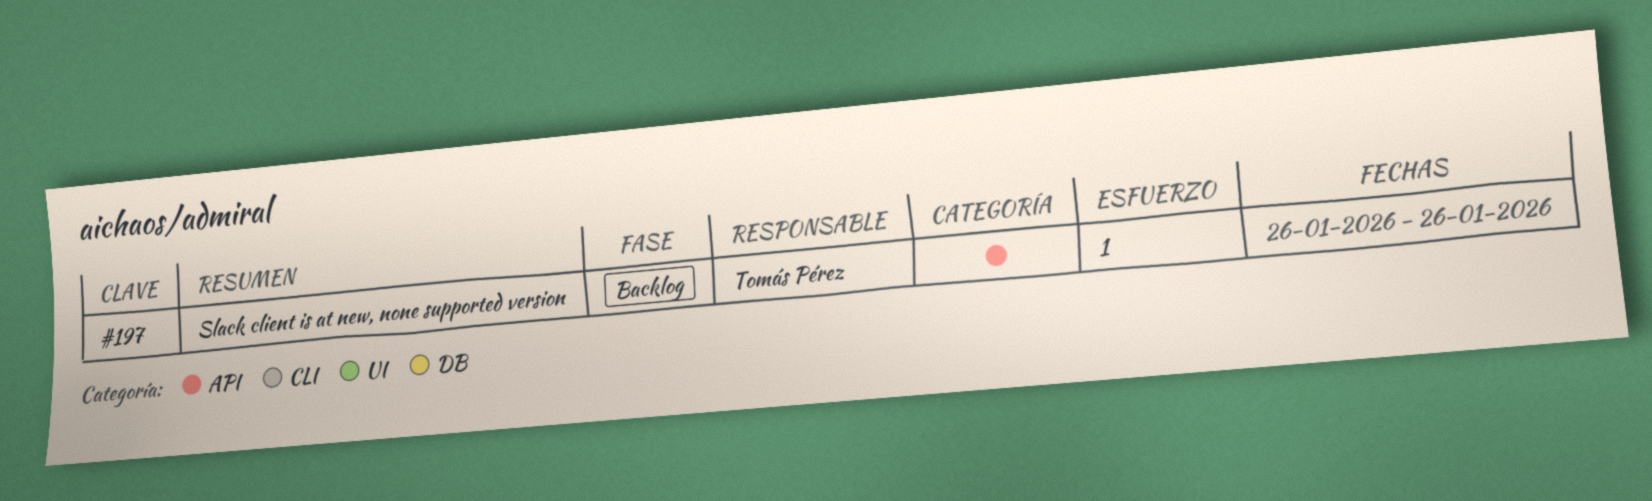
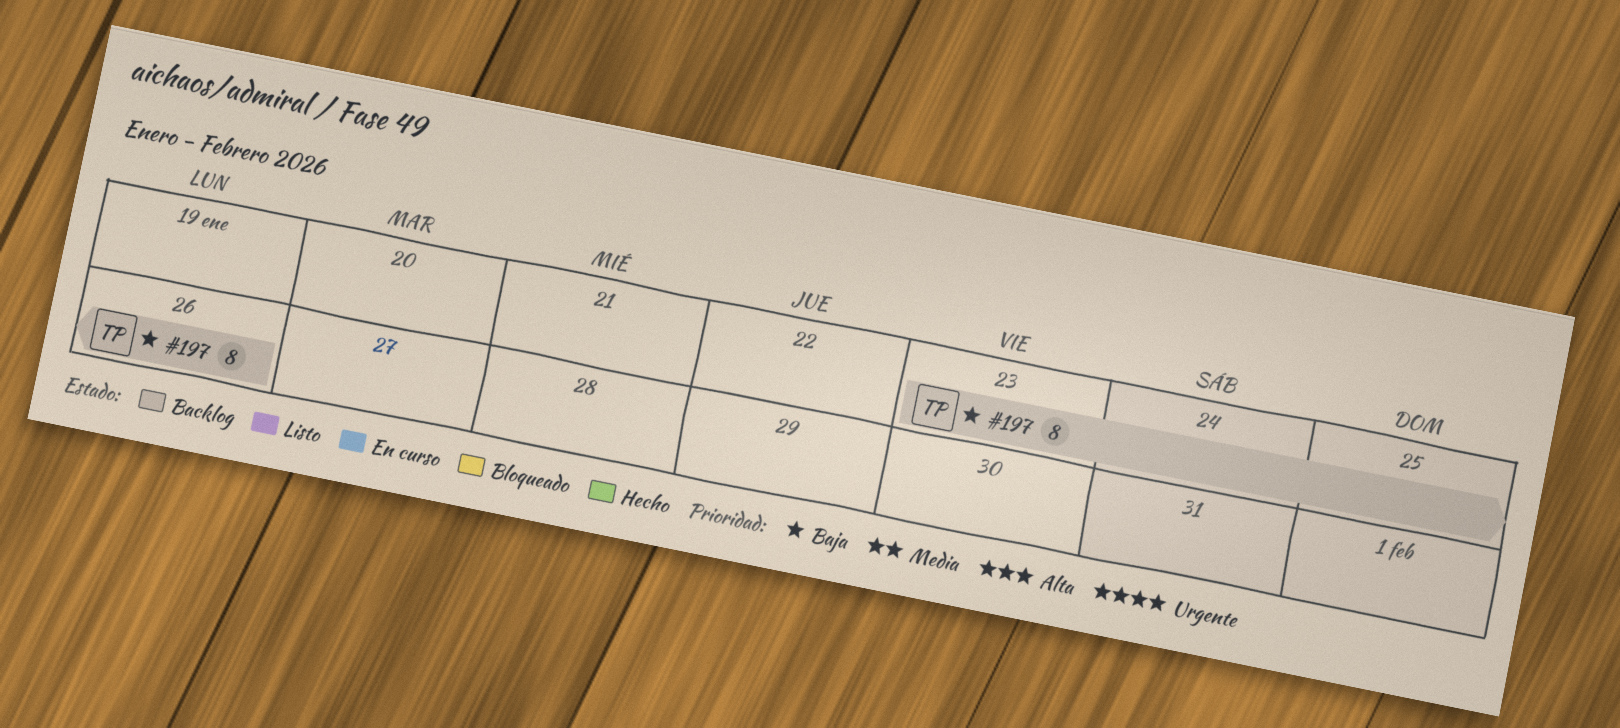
#197, estimate: 1 -> 8
#197, start: Jan 26 -> Jan 23

